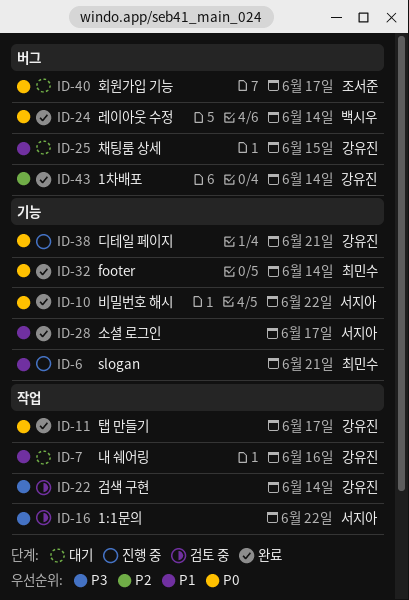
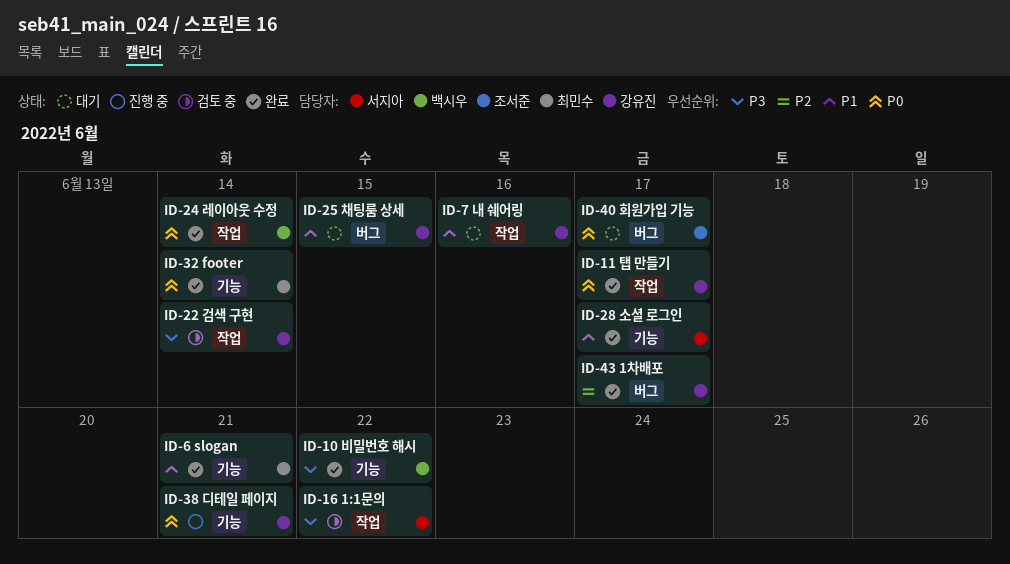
ID-6, status: 진행 중 -> 완료
ID-10, owner: 서지아 -> 백시우
ID-10, priority: P0 -> P3
ID-24, label: 버그 -> 작업
ID-43, due: Jun 14 -> Jun 17

